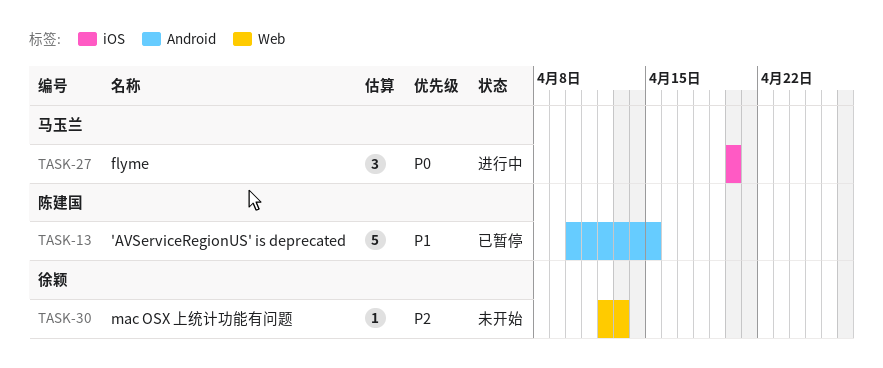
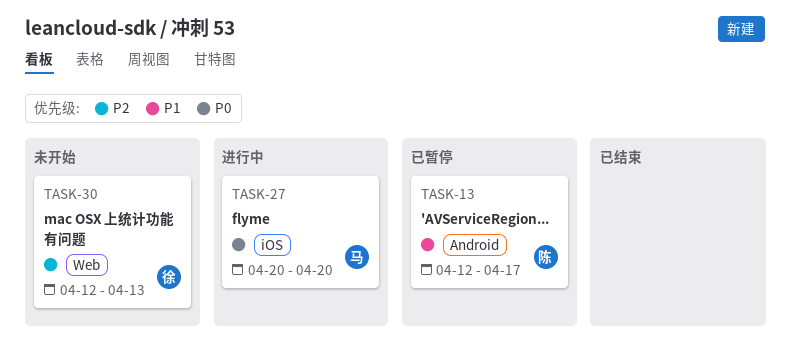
TASK-13, start: Apr 10 -> Apr 12
TASK-13, due: Apr 15 -> Apr 17

